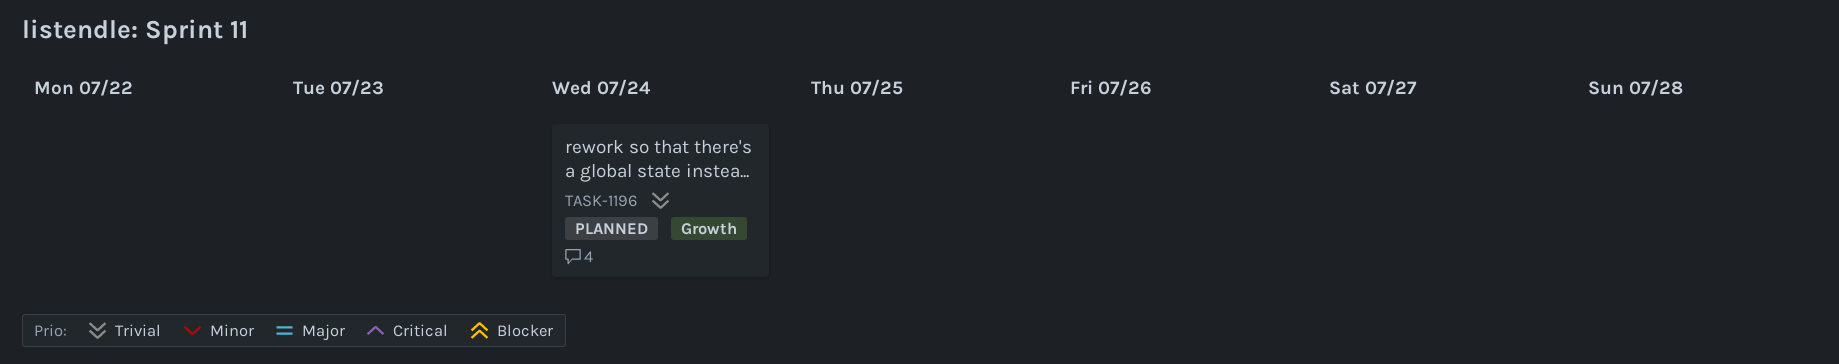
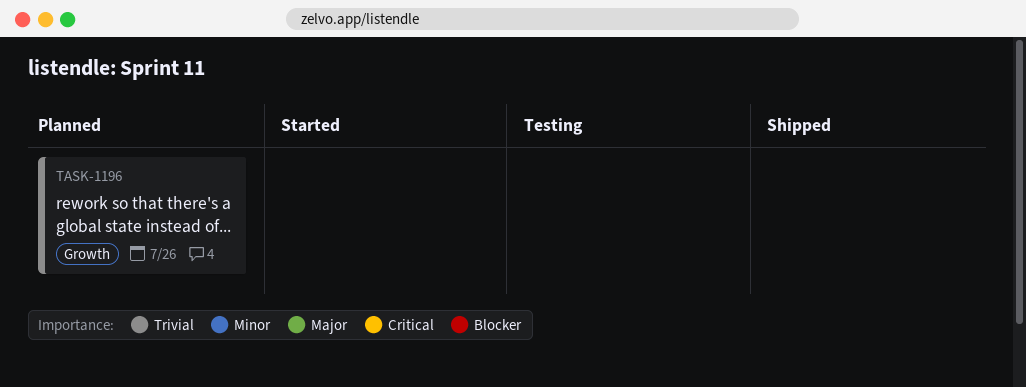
TASK-1196, due: Jul 24 -> Jul 26

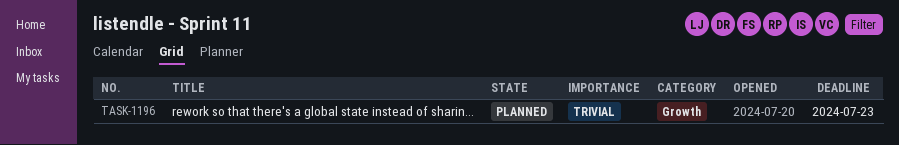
TASK-1196, due: Jul 26 -> Jul 23

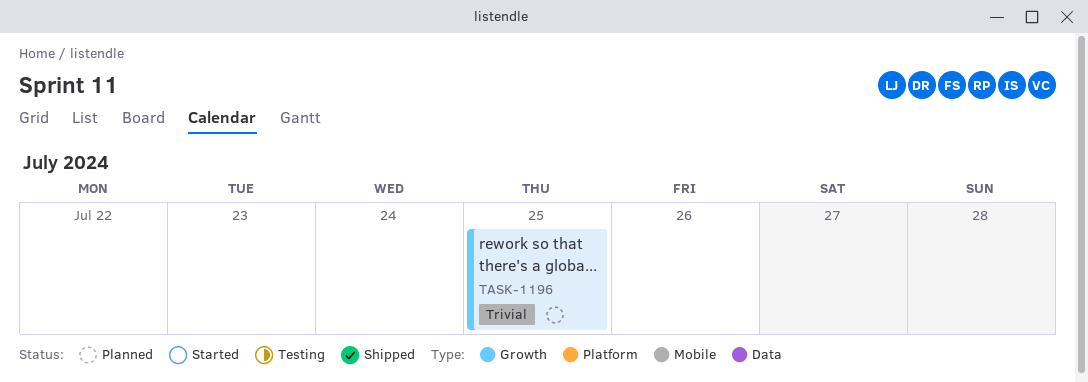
TASK-1196, due: Jul 23 -> Jul 25

